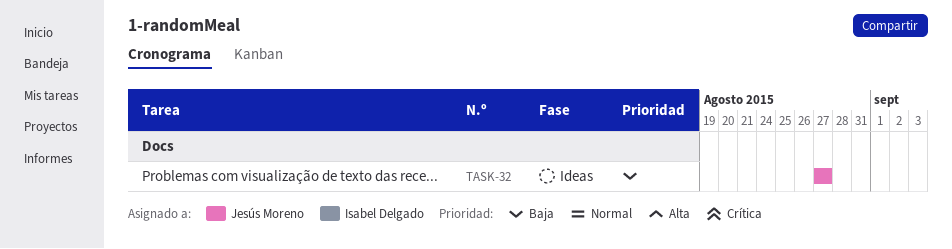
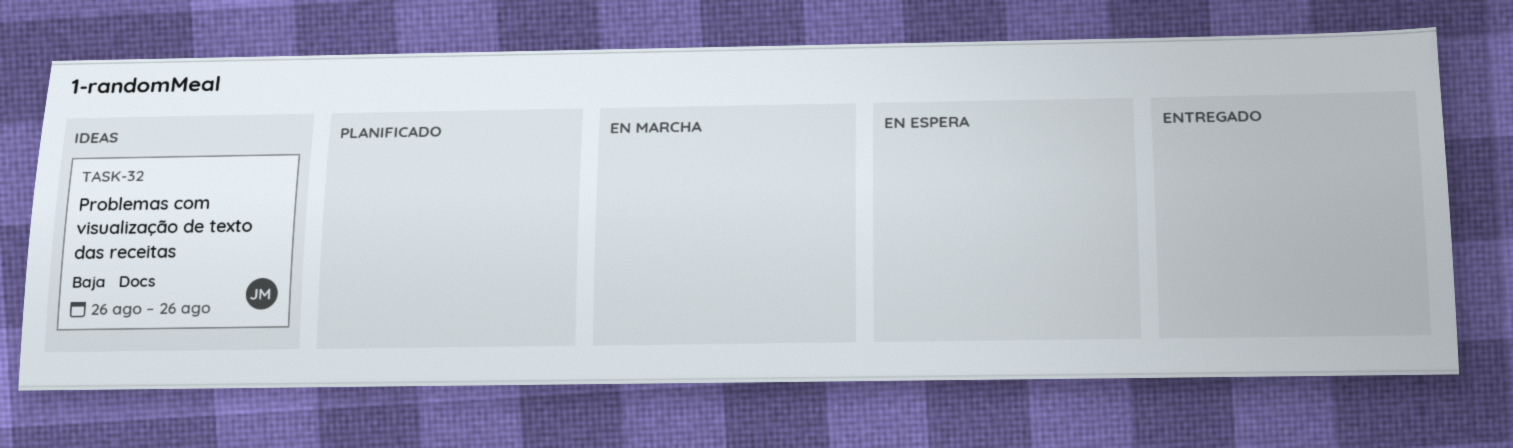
TASK-32, start: Aug 27 -> Aug 26
TASK-32, due: Aug 27 -> Aug 26

